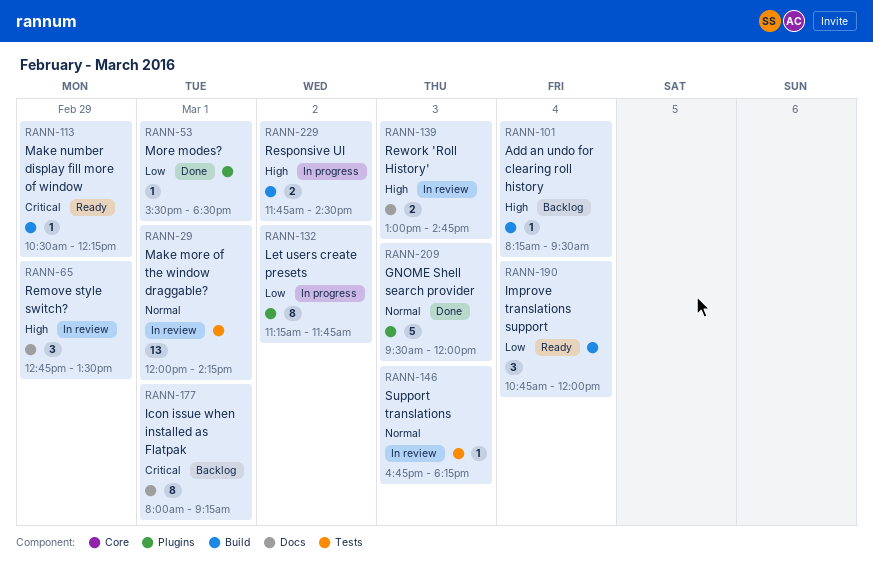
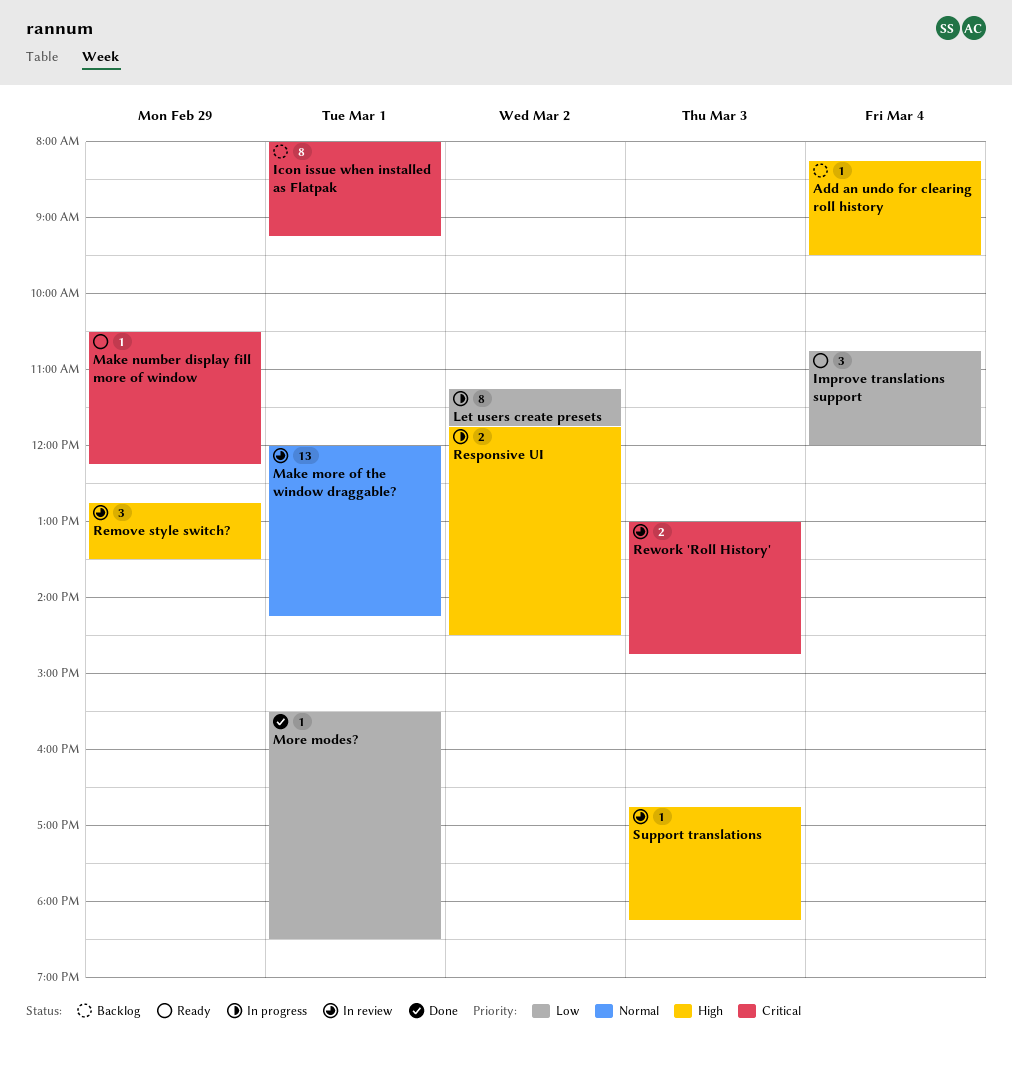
GNOME Shell search provider: present -> none
Rework 'Roll History', priority: High -> Critical
Support translations, priority: Normal -> High

